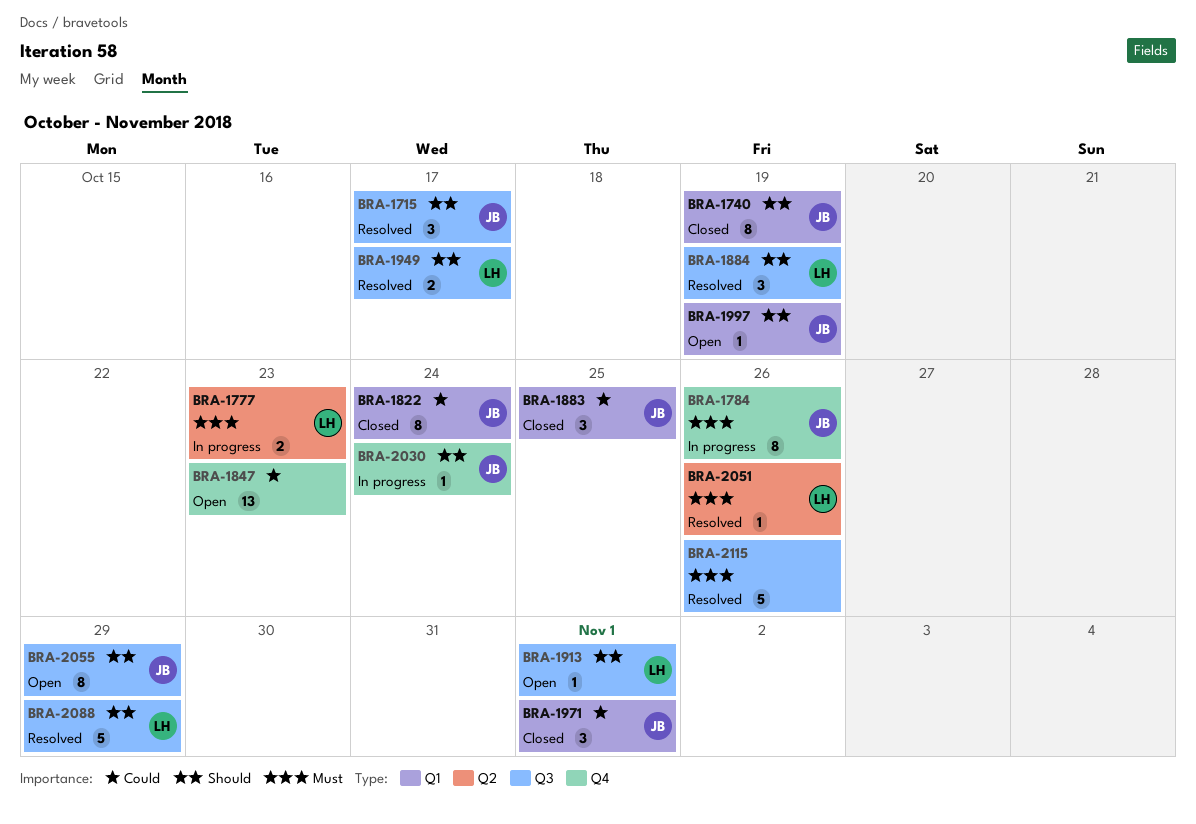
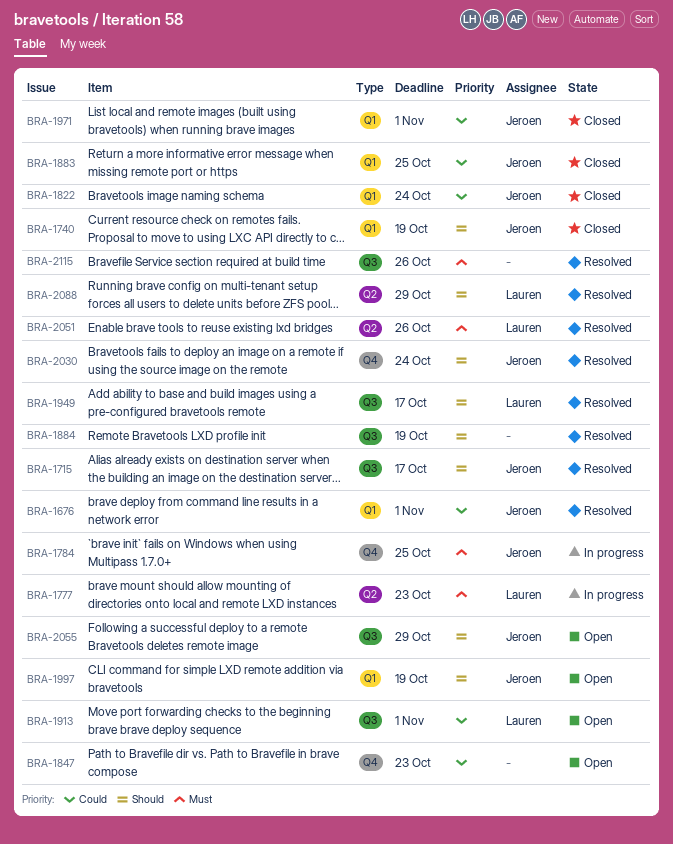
BRA-1676: none -> present
BRA-1784, due: Oct 26 -> Oct 25
BRA-1884, owner: Lauren -> none
BRA-1913, priority: Should -> Could
BRA-2030, status: In progress -> Resolved
BRA-2088, label: Q3 -> Q2

